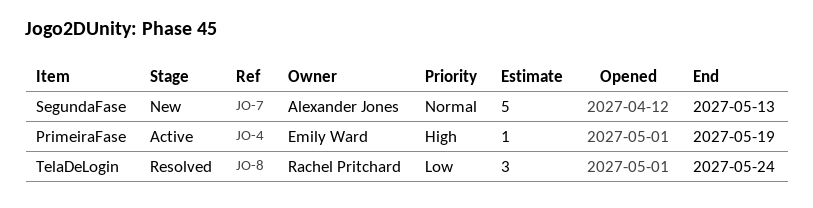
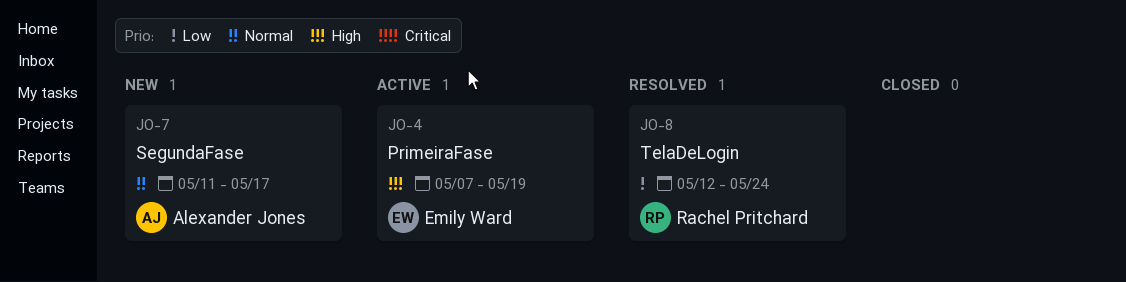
JO-7, due: May 13 -> May 17

